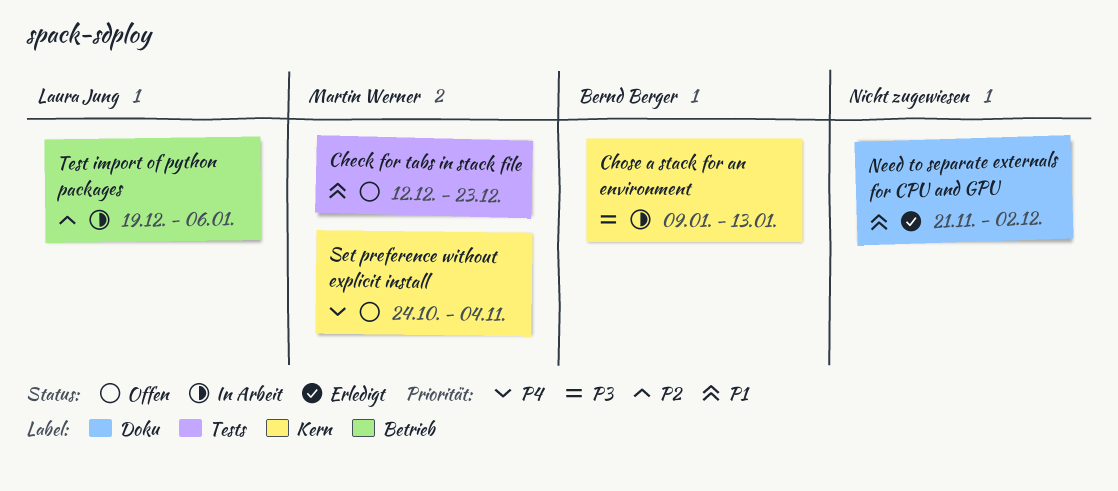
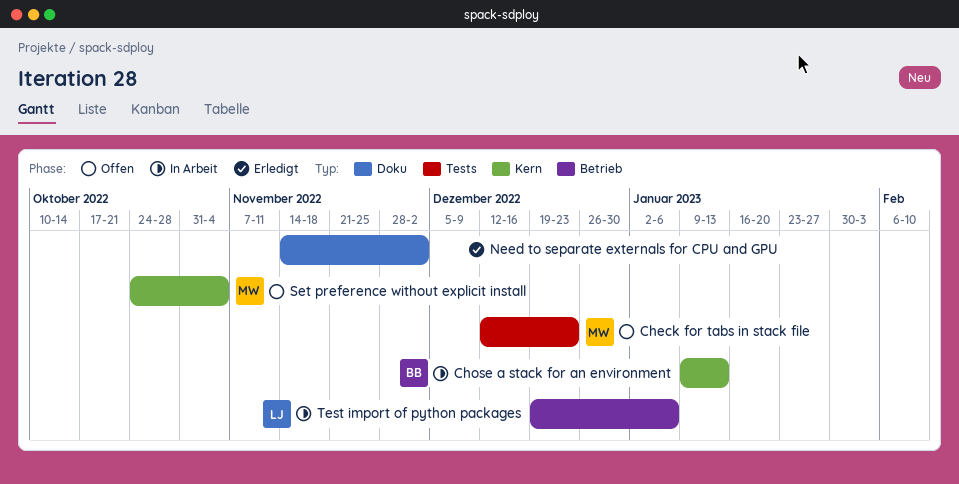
Need to separate externals for CPU and GPU, start: Nov 21 -> Nov 14

